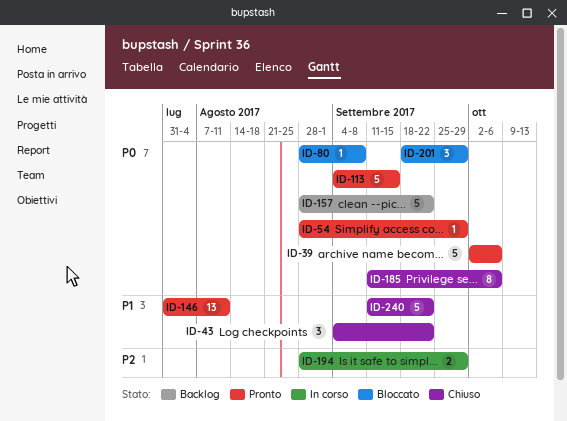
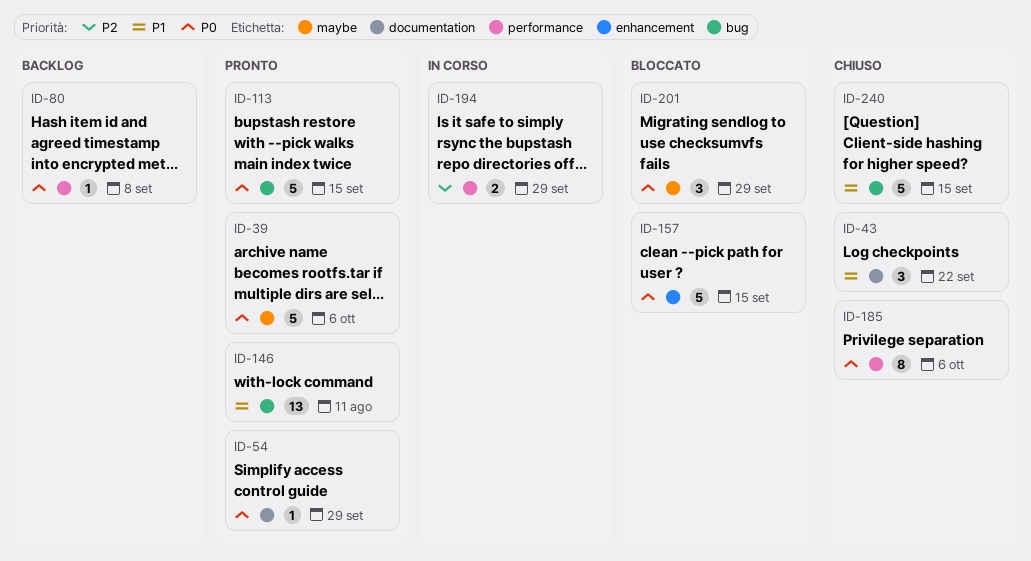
ID-80, status: Bloccato -> Backlog
ID-157, status: Backlog -> Bloccato
ID-157, due: Sep 22 -> Sep 15
ID-240, due: Sep 22 -> Sep 15

